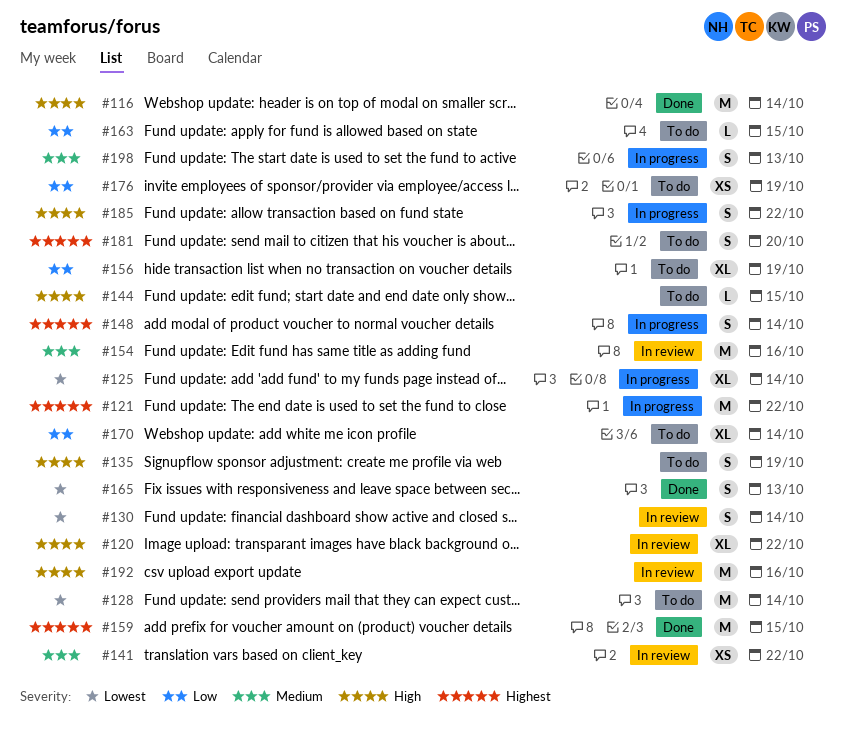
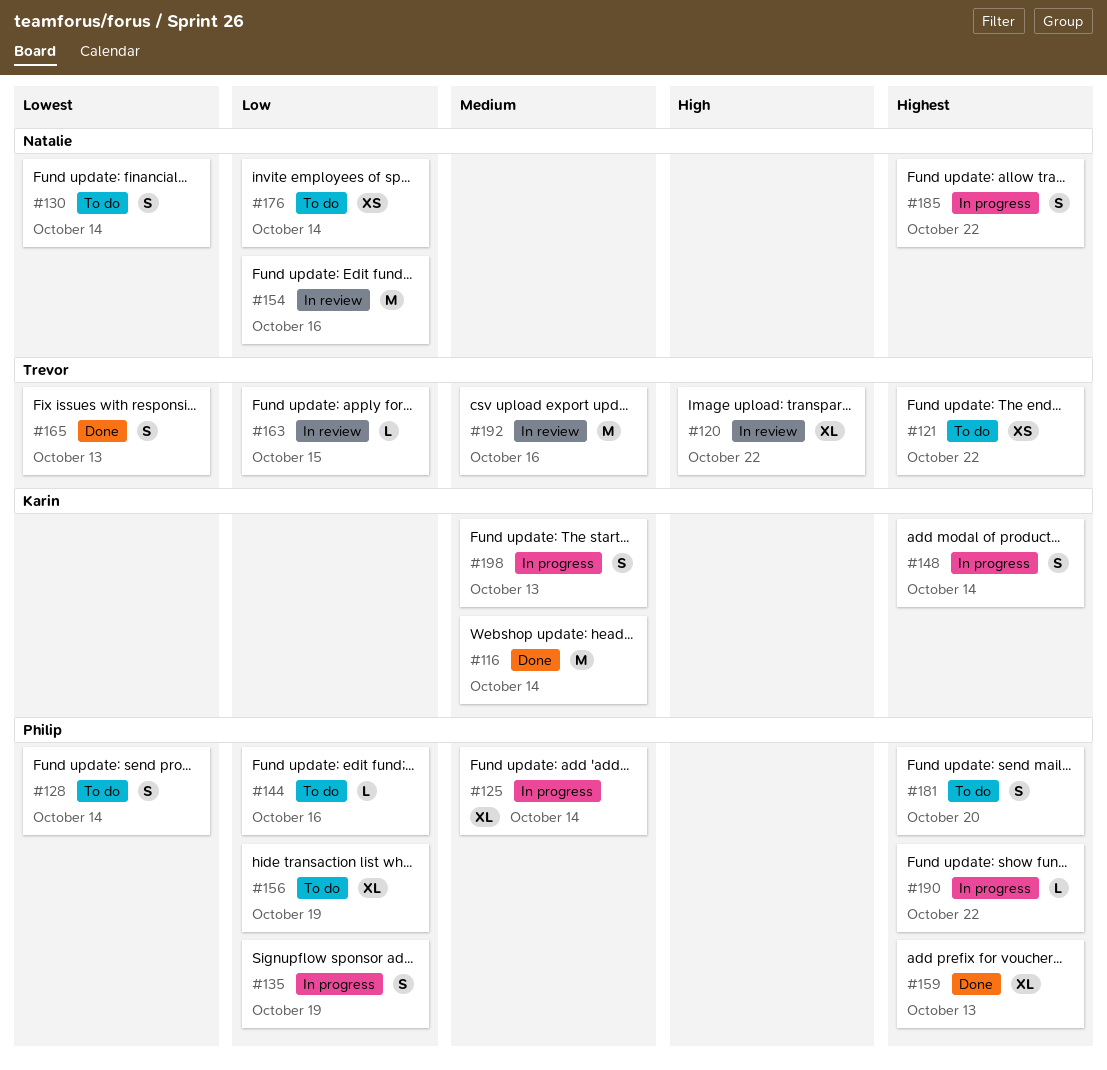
#116, priority: High -> Medium
#121, status: In progress -> To do
#121, estimate: M -> XS
#125, priority: Lowest -> Medium
#128, estimate: M -> S
#130, status: In review -> To do
#135, status: To do -> In progress
#135, priority: High -> Low
#141: present -> none
#144, priority: High -> Low
#144, due: Oct 15 -> Oct 16
#154, priority: Medium -> Low
#159, estimate: M -> XL
#159, due: Oct 15 -> Oct 13
#163, status: To do -> In review
#170: present -> none
#176, due: Oct 19 -> Oct 14
#185, priority: High -> Highest
#190: none -> present
#192, priority: High -> Medium

